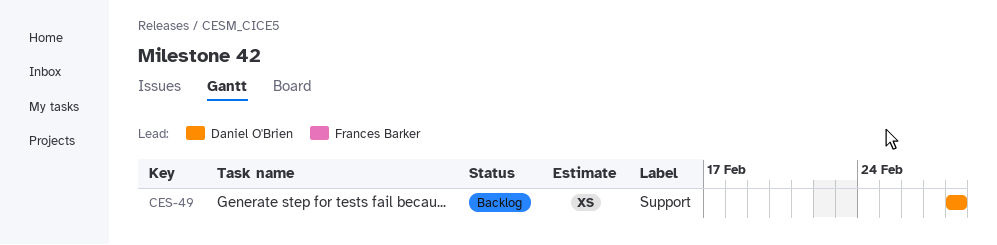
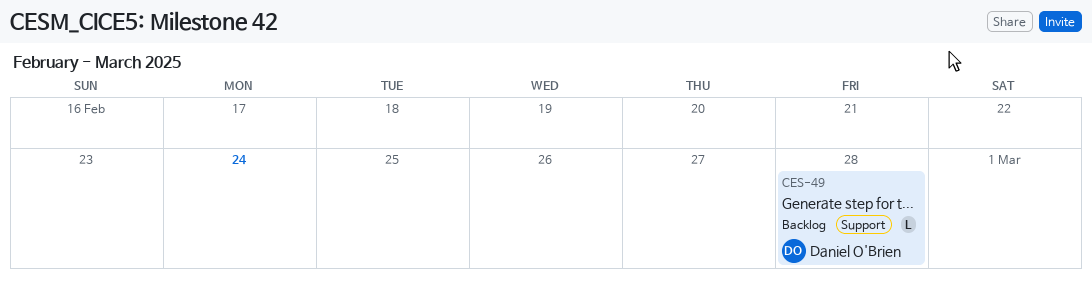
CES-49, estimate: XS -> L

